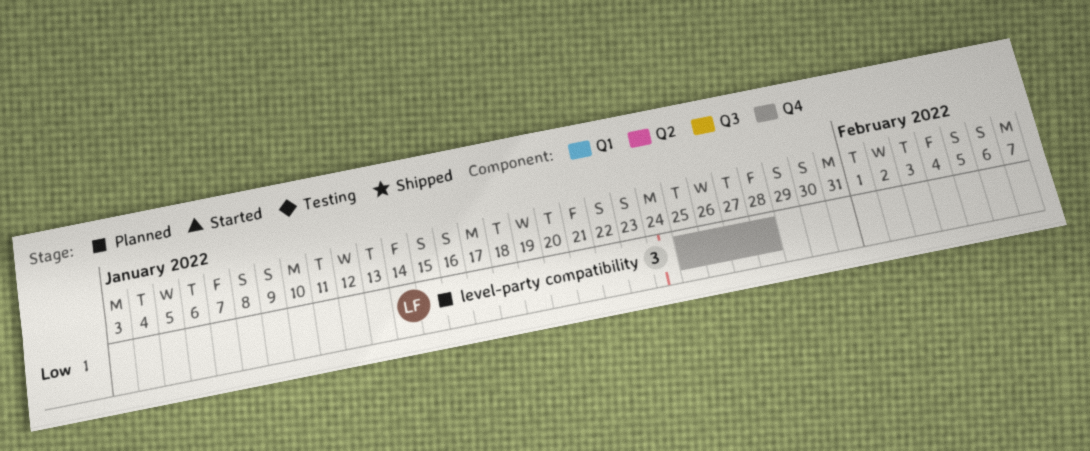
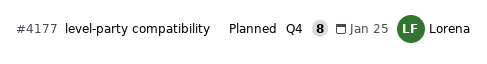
level-party compatibility, estimate: 3 -> 8
level-party compatibility, due: Jan 28 -> Jan 25

